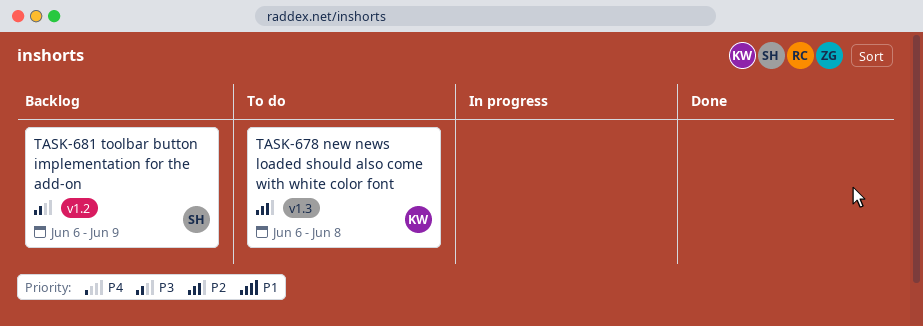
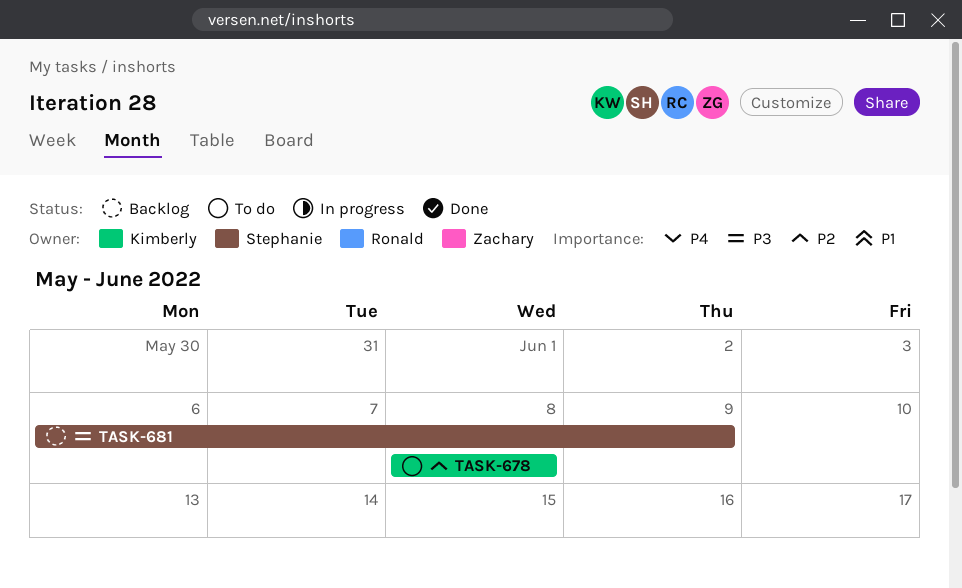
TASK-678, start: Jun 6 -> Jun 8

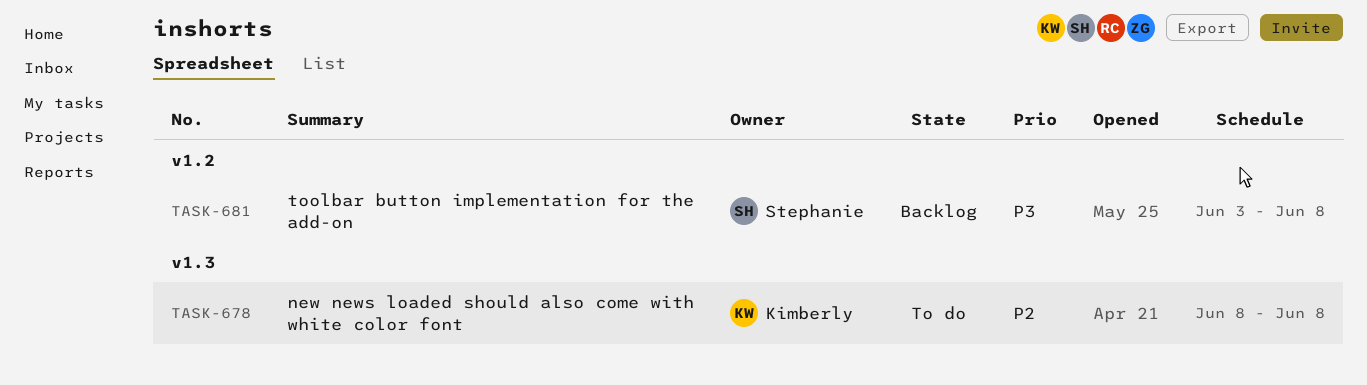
TASK-681, start: Jun 6 -> Jun 3
TASK-681, due: Jun 9 -> Jun 8

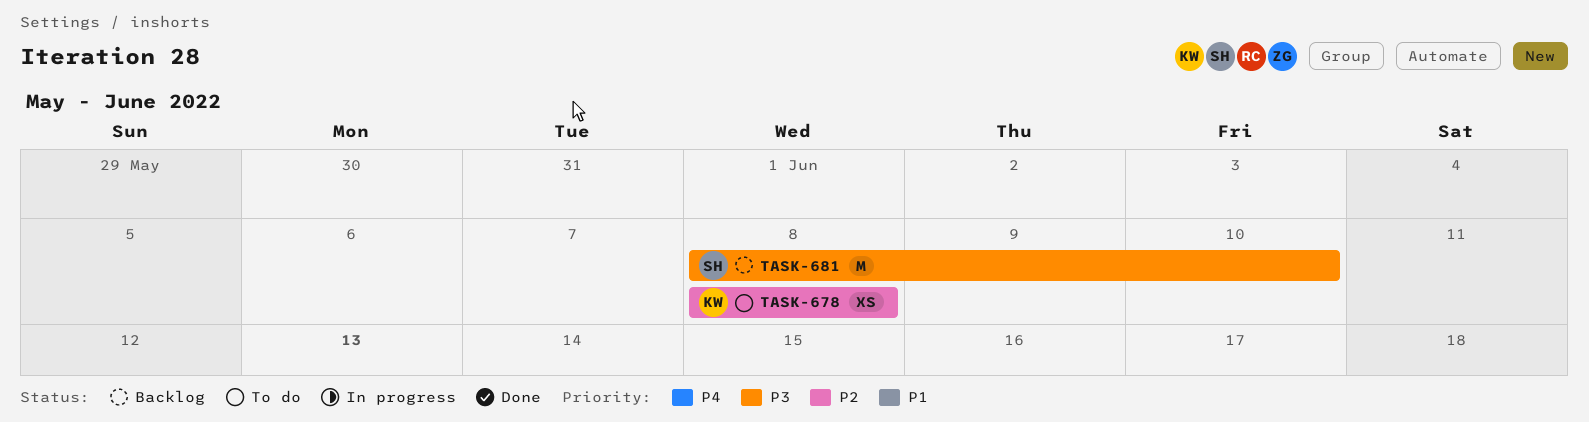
TASK-681, start: Jun 3 -> Jun 8
TASK-681, due: Jun 8 -> Jun 10

